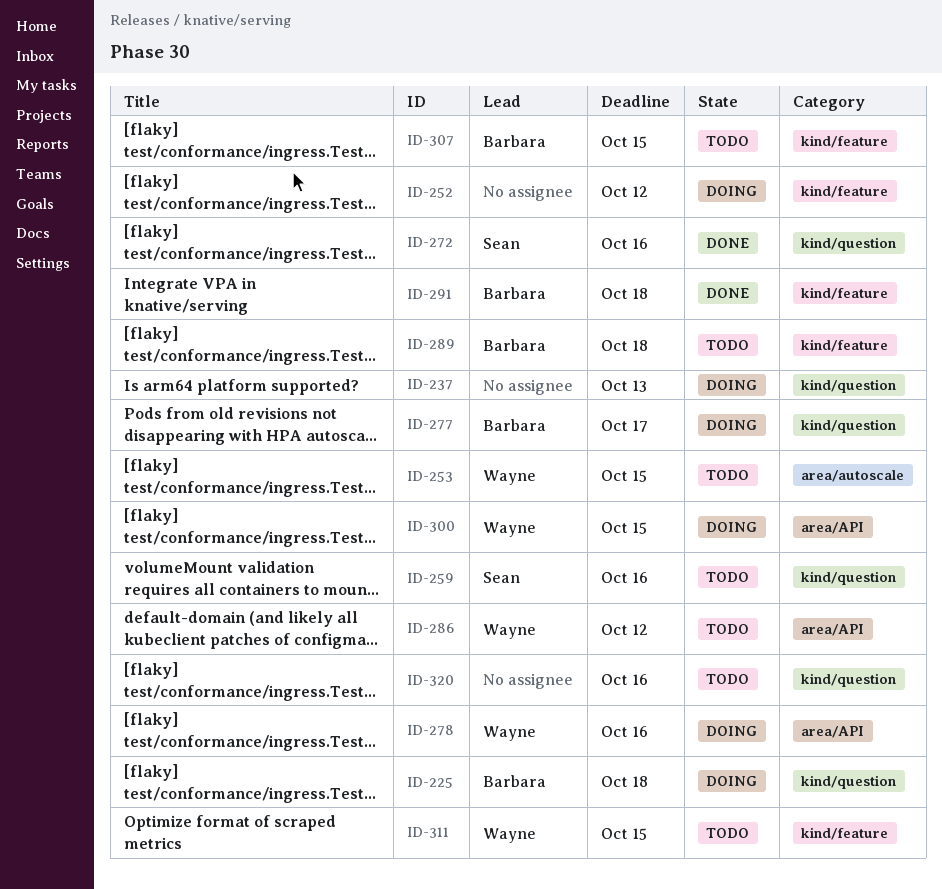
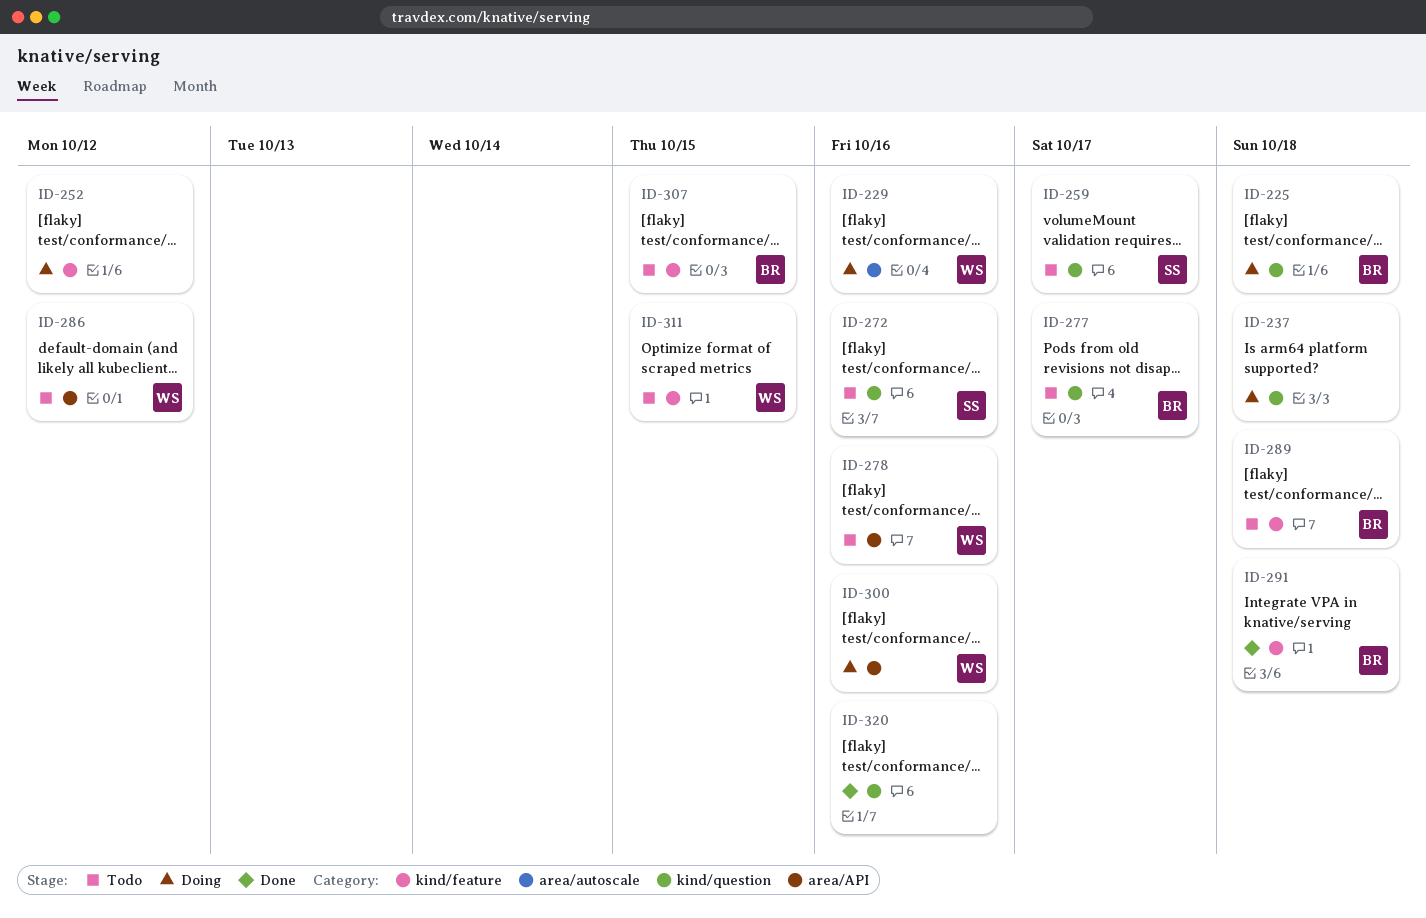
ID-229: none -> present
ID-237, due: Oct 13 -> Oct 18
ID-253: present -> none
ID-259, due: Oct 16 -> Oct 17
ID-272, status: Done -> Todo
ID-277, status: Doing -> Todo
ID-278, status: Doing -> Todo
ID-300, due: Oct 15 -> Oct 16
ID-320, status: Todo -> Done

